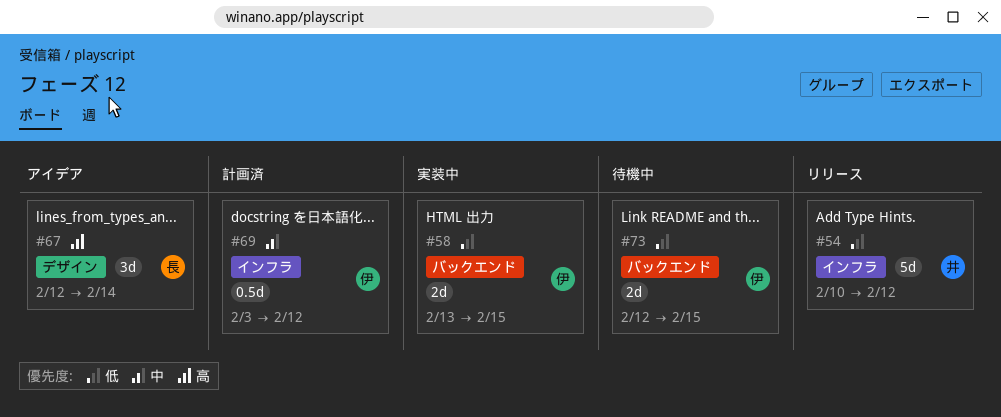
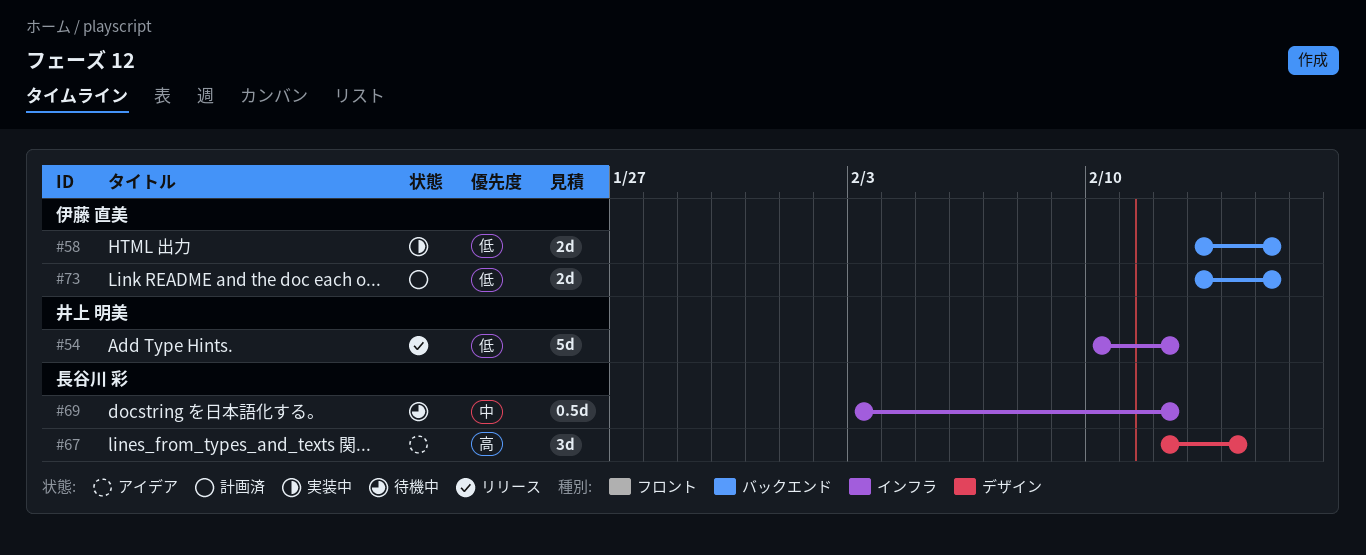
#69, status: 計画済 -> 待機中
#69, owner: 伊藤 直美 -> 長谷川 彩
#73, status: 待機中 -> 計画済
#73, start: Feb 12 -> Feb 13

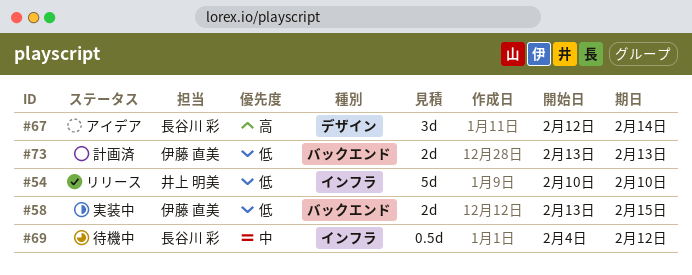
#54, due: Feb 12 -> Feb 10
#69, start: Feb 3 -> Feb 4
#73, due: Feb 15 -> Feb 13

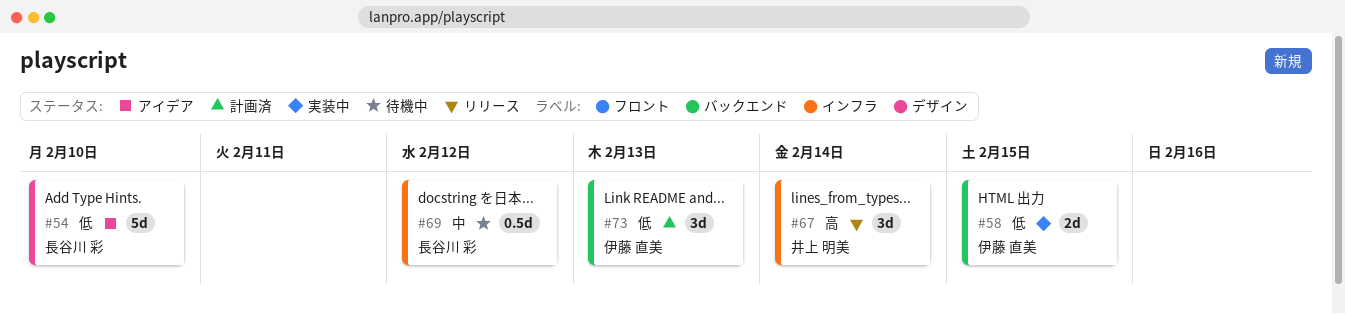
#54, status: リリース -> アイデア
#54, owner: 井上 明美 -> 長谷川 彩
#54, label: インフラ -> デザイン
#67, status: アイデア -> リリース
#67, owner: 長谷川 彩 -> 井上 明美
#67, label: デザイン -> インフラ
#73, estimate: 2d -> 3d

